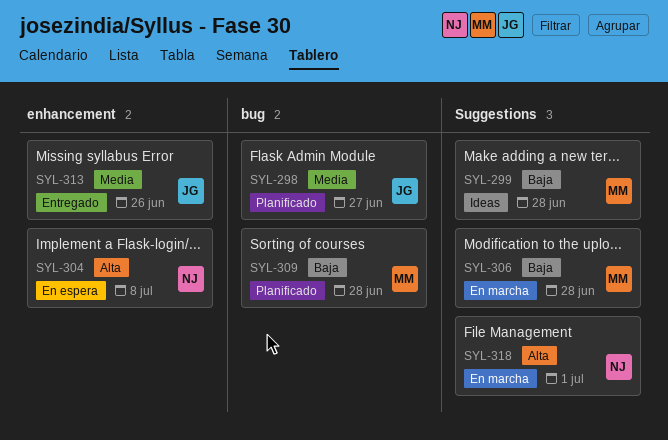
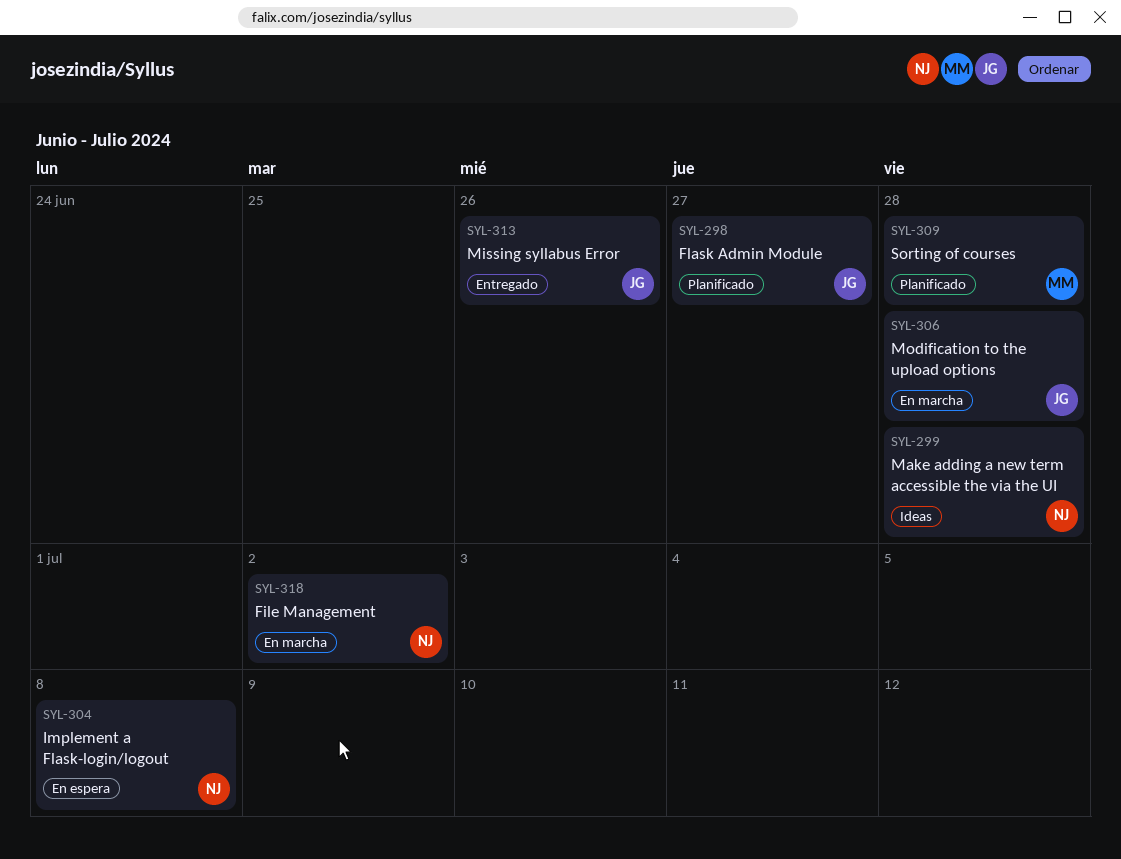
SYL-299, owner: MM -> NJ
SYL-306, owner: MM -> JG
SYL-318, due: Jul 1 -> Jul 2

